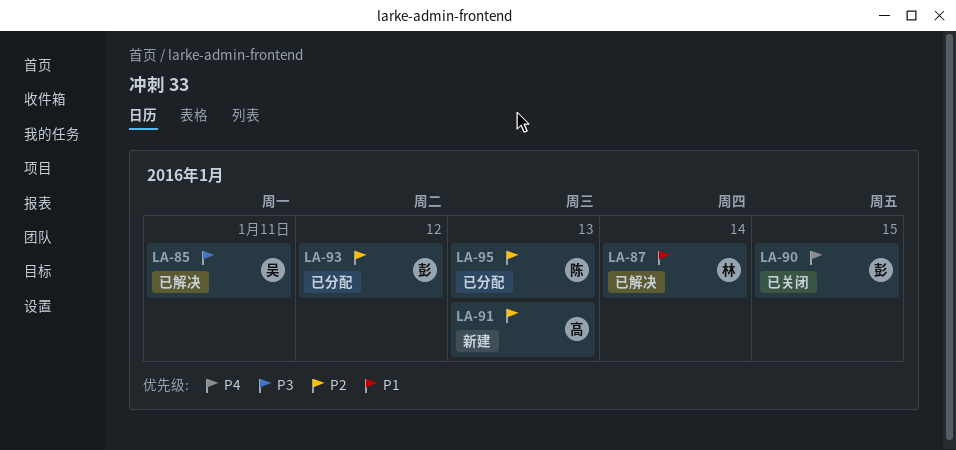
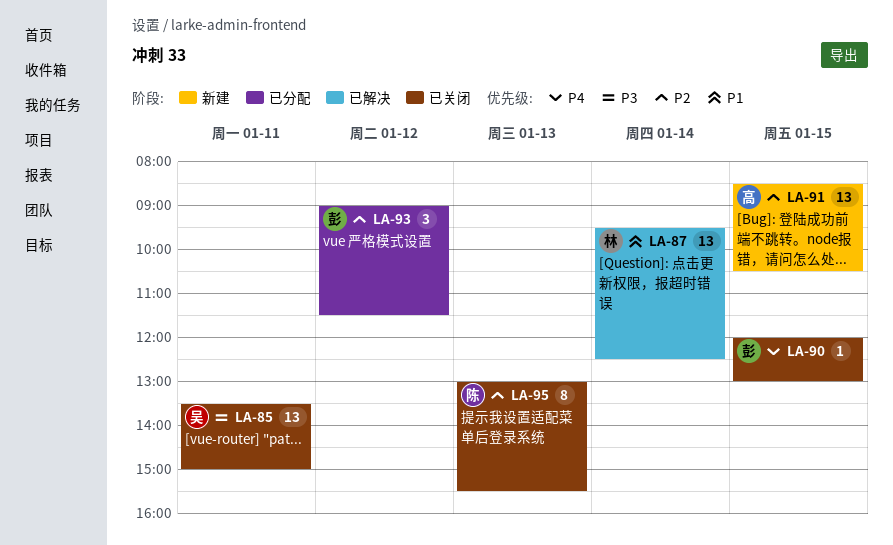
LA-85, status: 已解决 -> 已关闭
LA-91, day: Jan 13 -> Jan 15
LA-95, status: 已分配 -> 已关闭

